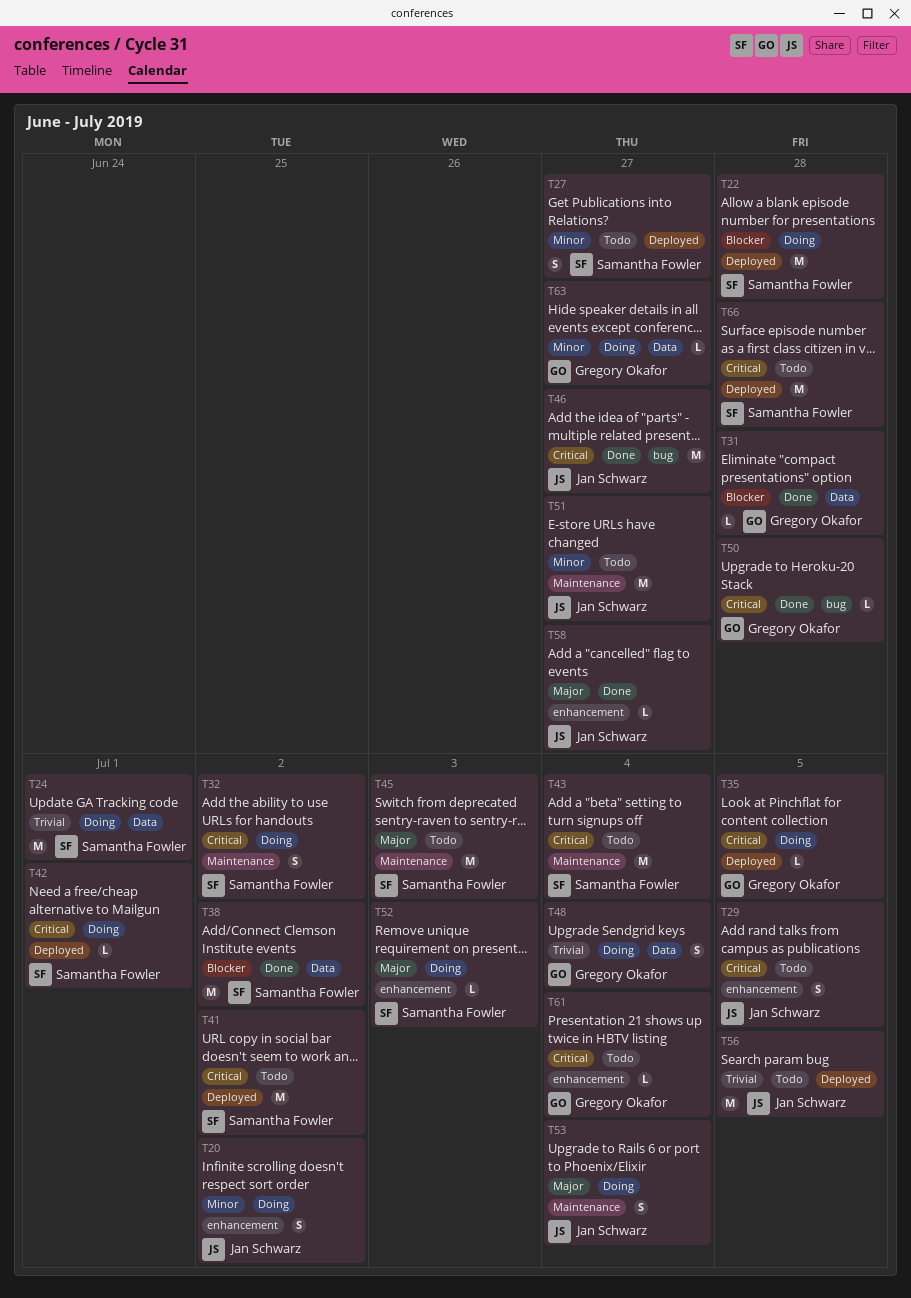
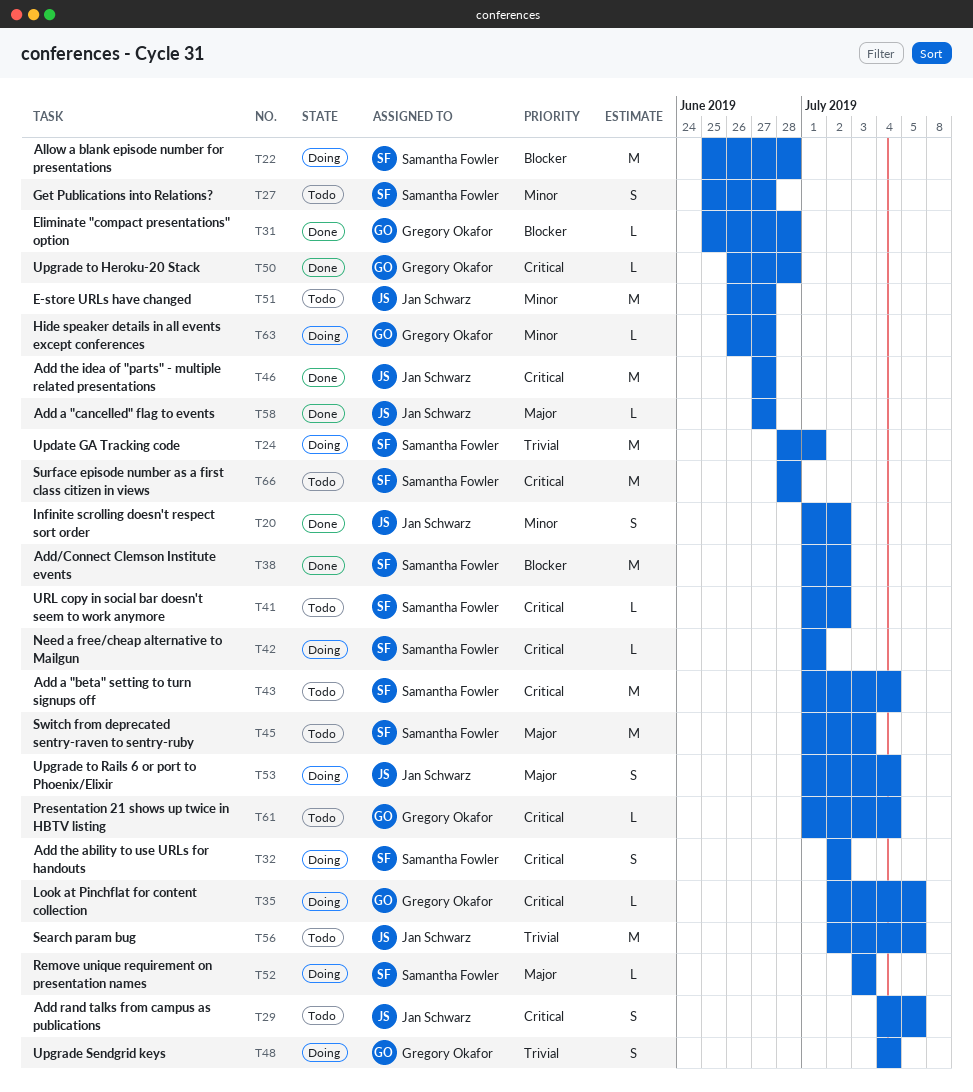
T20, status: Doing -> Done
T41, estimate: M -> L

